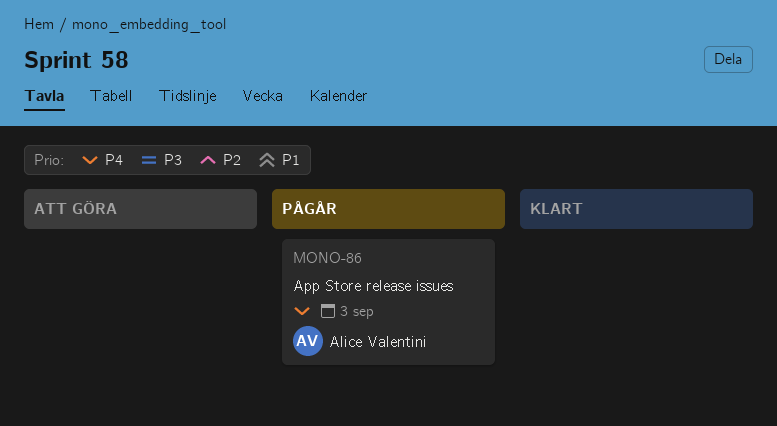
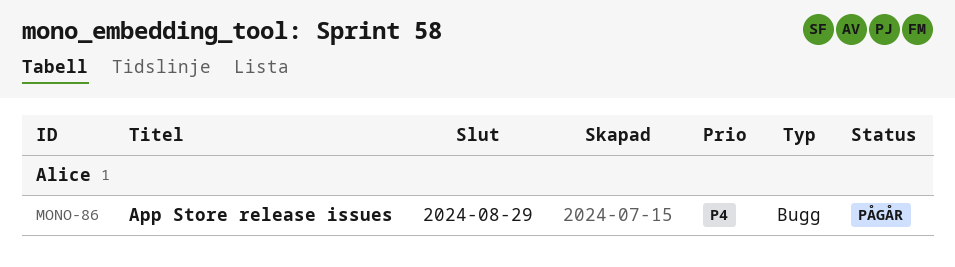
MONO-86, due: Sep 3 -> Aug 29

